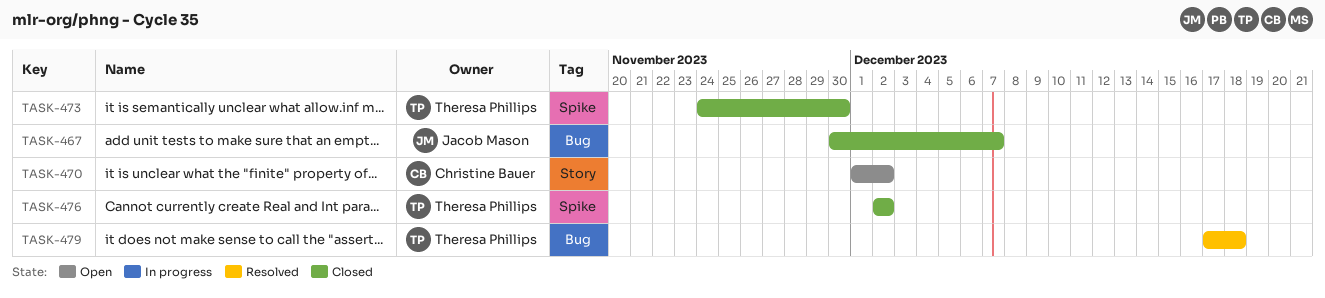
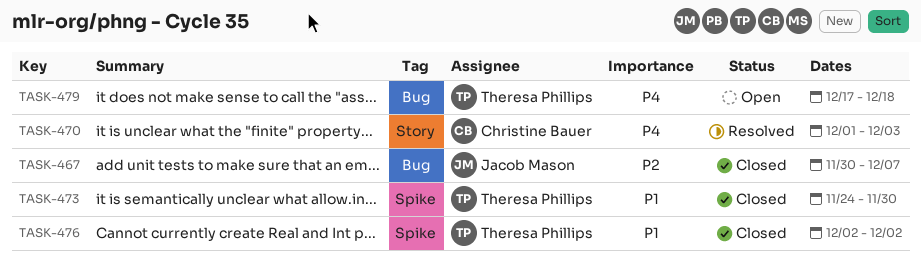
TASK-470, status: Open -> Resolved
TASK-470, due: Dec 2 -> Dec 3
TASK-479, status: Resolved -> Open

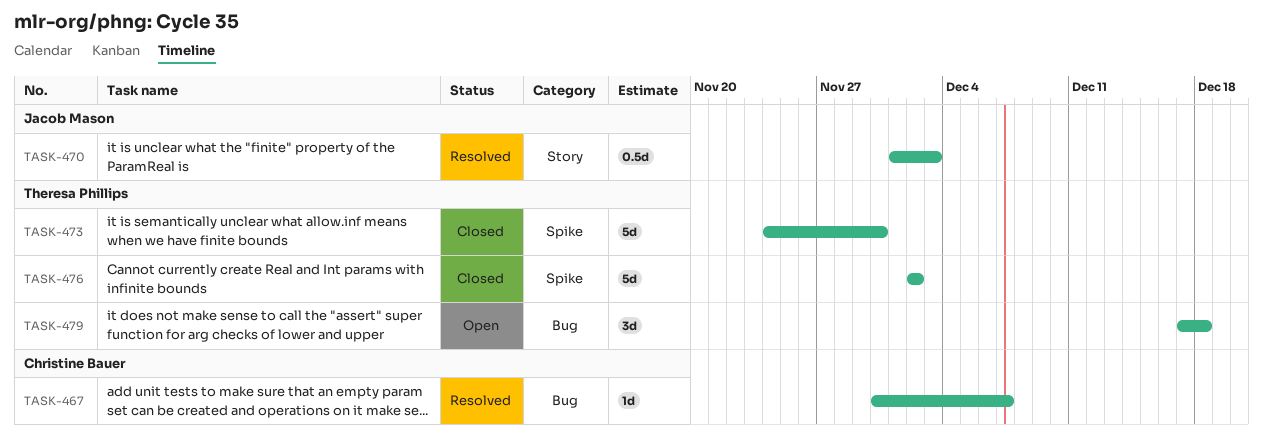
TASK-467, status: Closed -> Resolved
TASK-467, owner: Jacob Mason -> Christine Bauer
TASK-470, owner: Christine Bauer -> Jacob Mason

